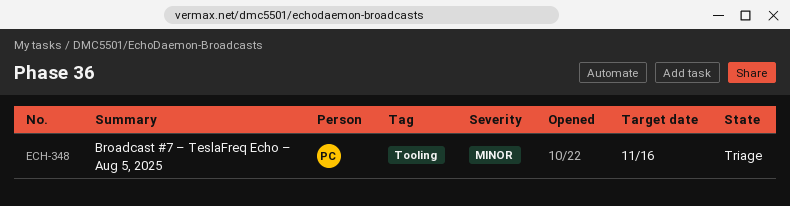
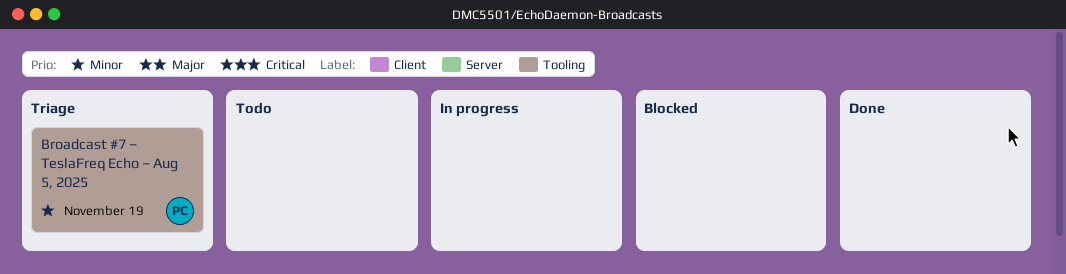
Broadcast #7 – TeslaFreq Echo – Aug 5, 2025, due: Nov 16 -> Nov 19

